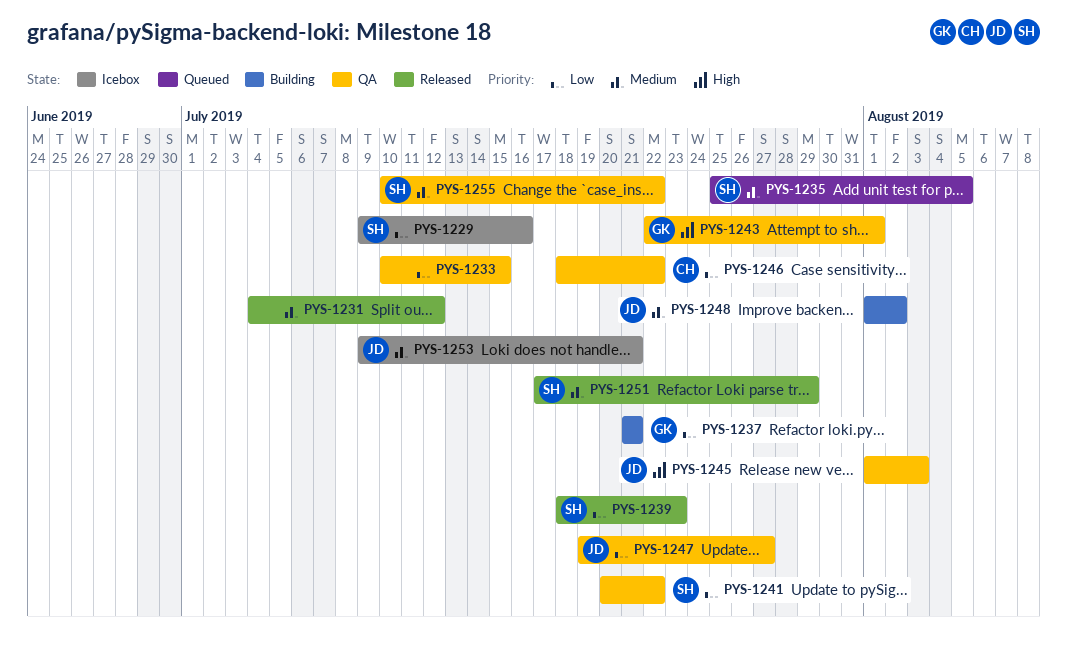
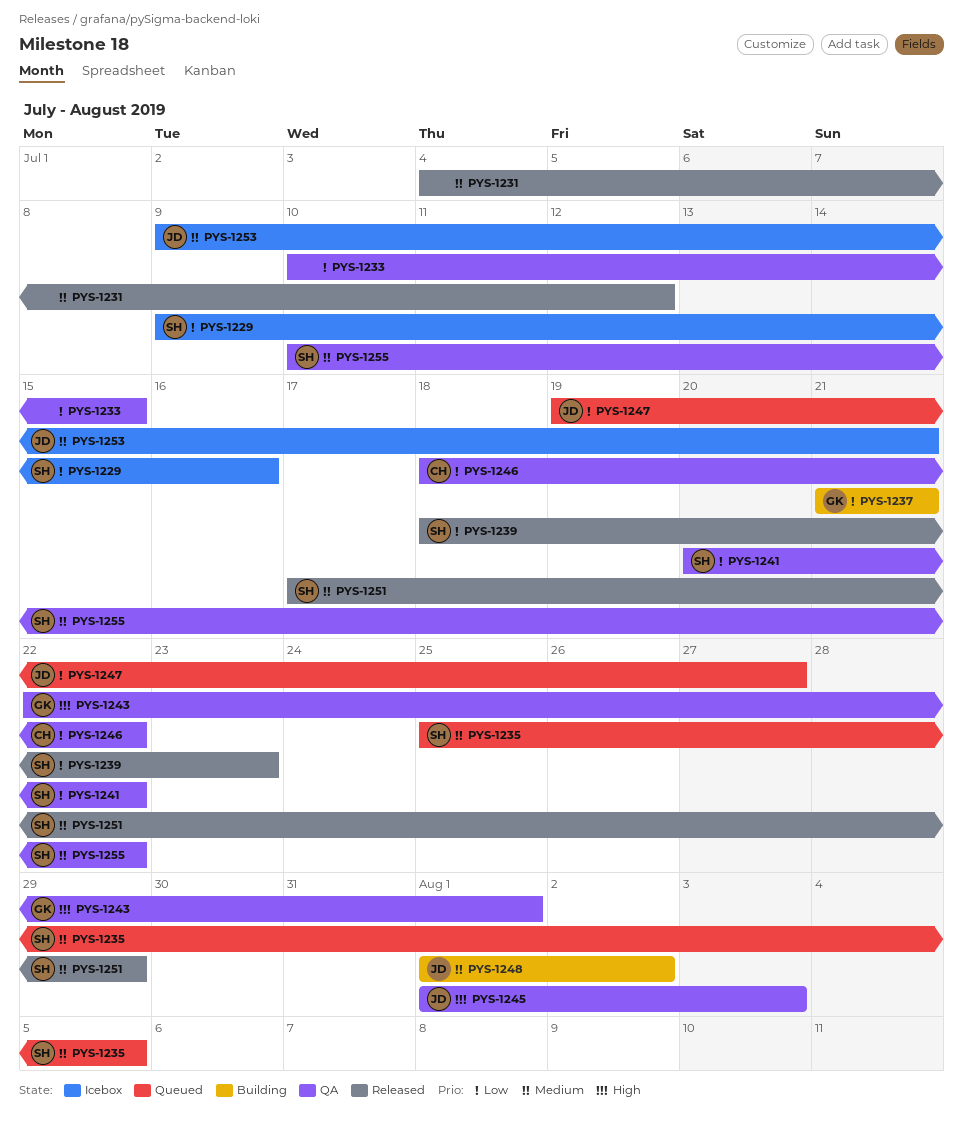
PYS-1247, status: QA -> Queued

